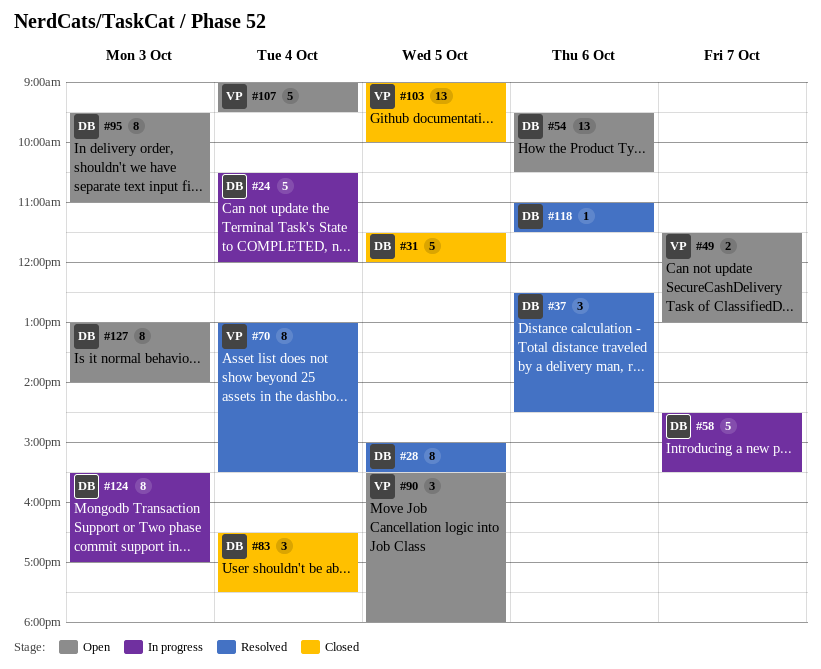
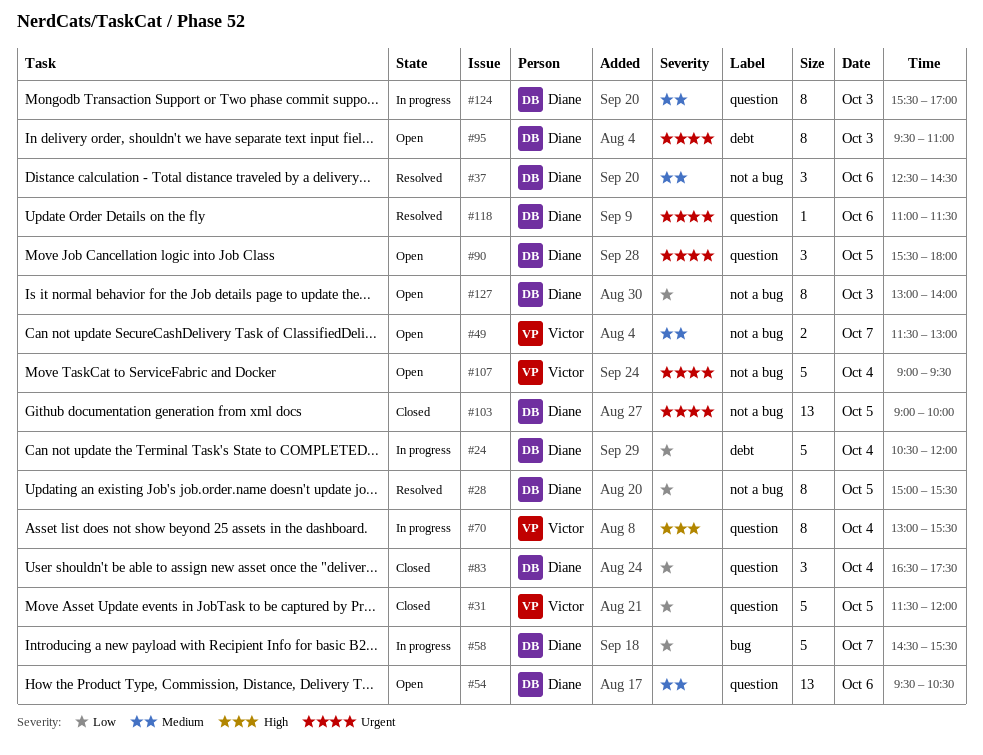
#31, owner: Diane -> Victor
#70, status: Resolved -> In progress
#90, owner: Victor -> Diane
#103, owner: Victor -> Diane

